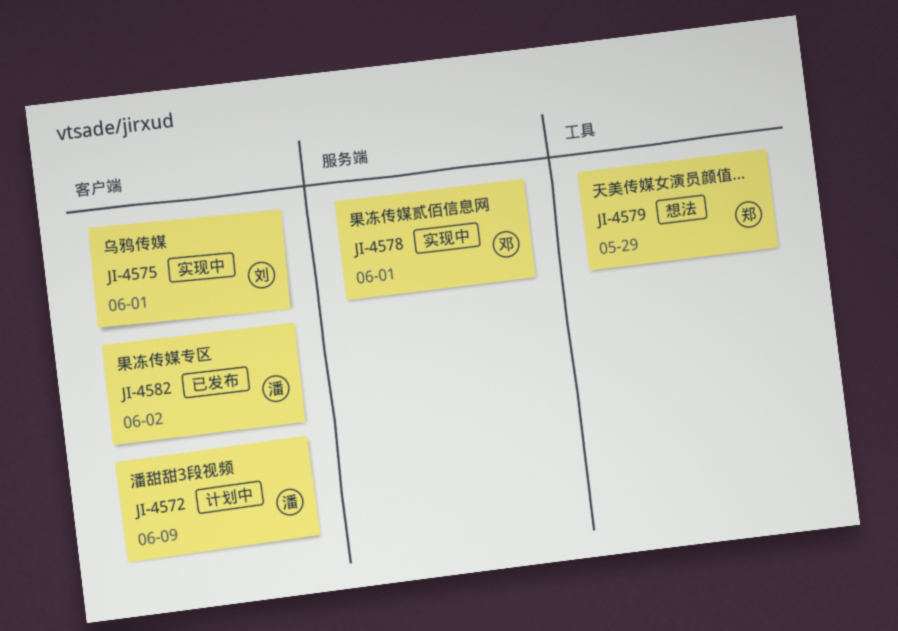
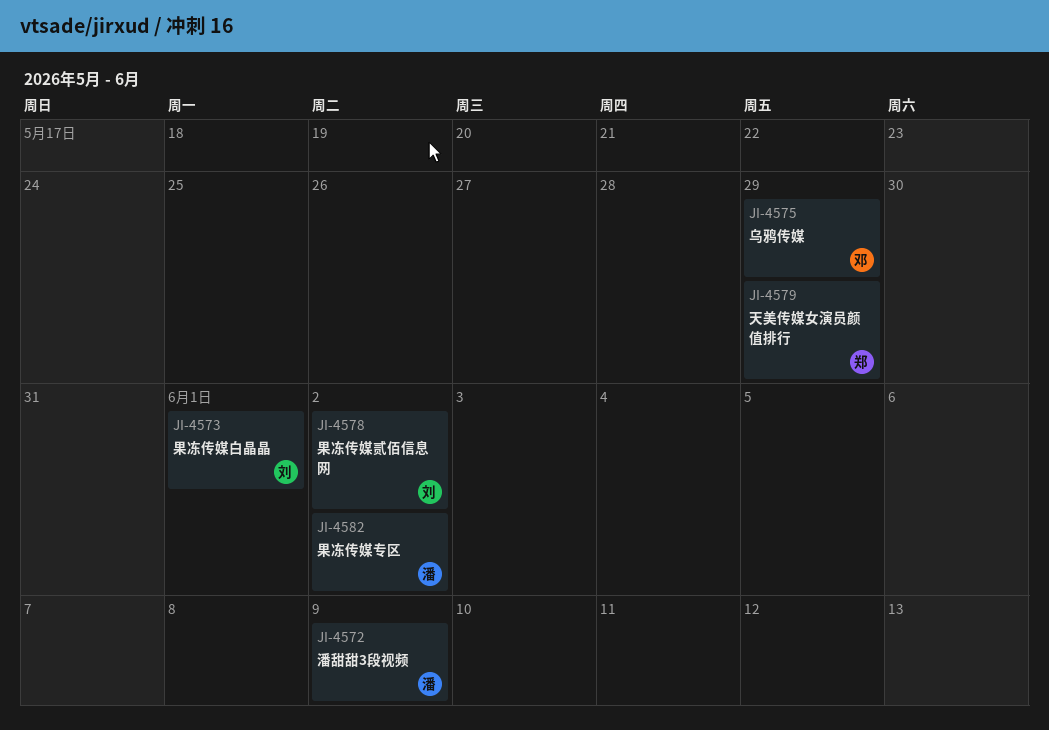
JI-4573: none -> present
JI-4575, owner: 刘 -> 邓
JI-4575, due: Jun 1 -> May 29
JI-4578, owner: 邓 -> 刘
JI-4578, due: Jun 1 -> Jun 2

